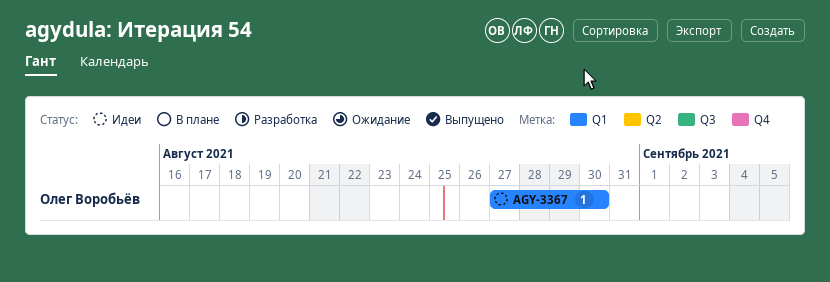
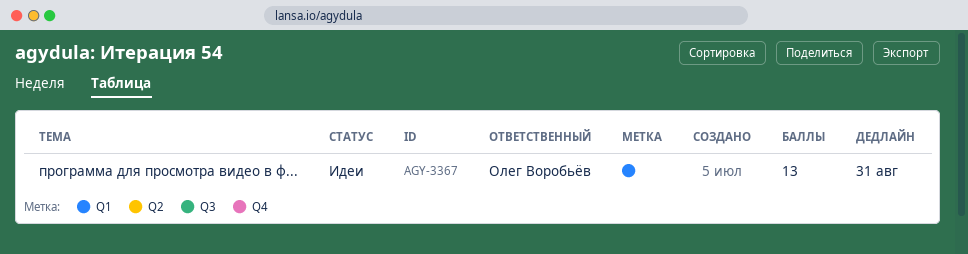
AGY-3367, estimate: 1 -> 13
AGY-3367, due: Aug 30 -> Aug 31

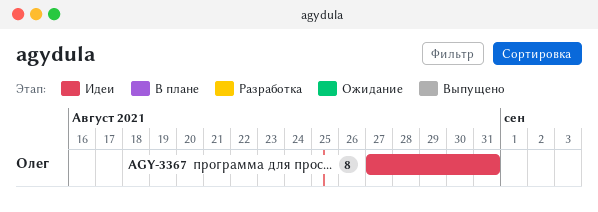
AGY-3367, estimate: 13 -> 8

